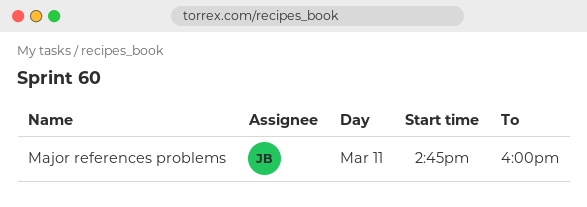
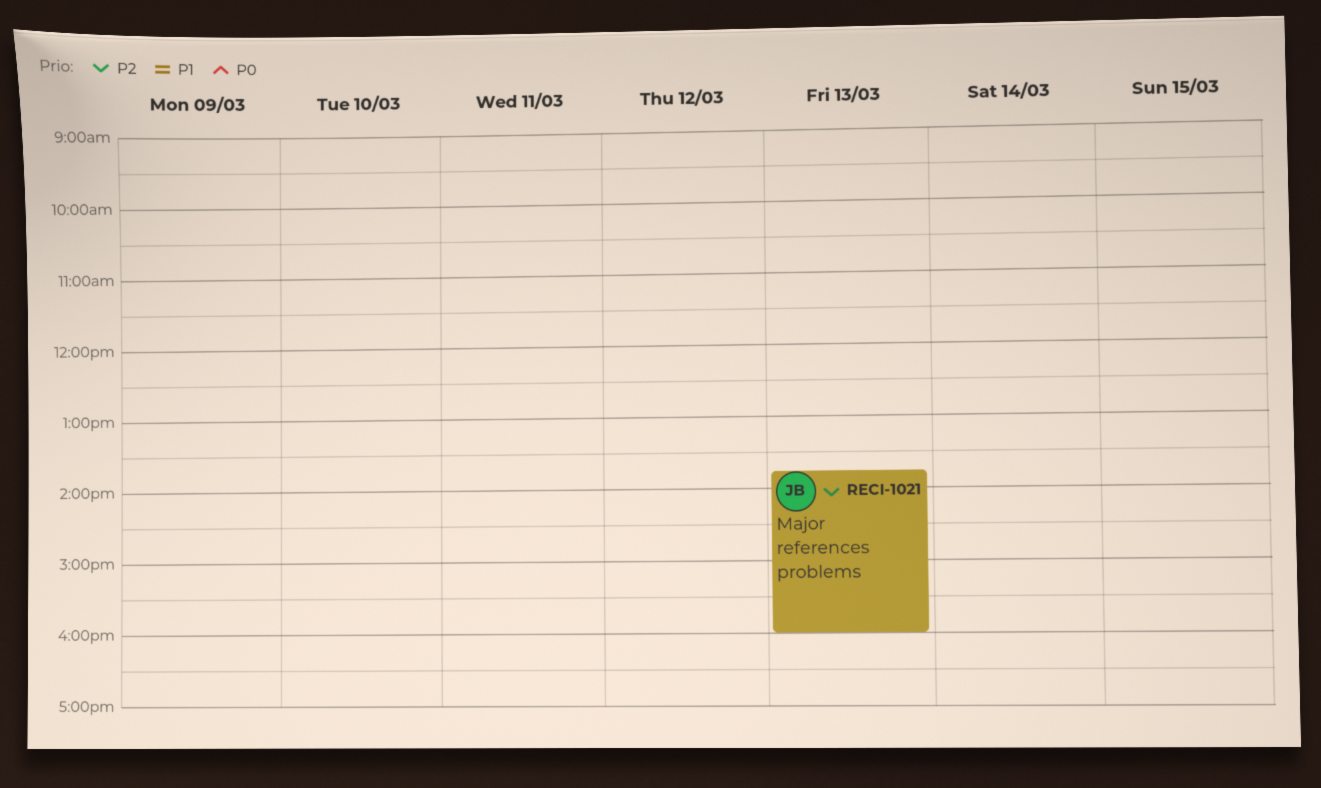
Major references problems, day: Mar 11 -> Mar 13
Major references problems, begins: 14:45 -> 13:45

